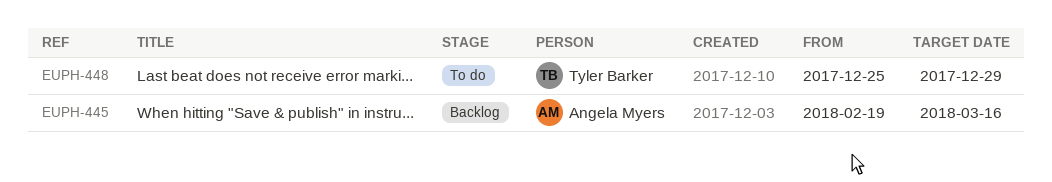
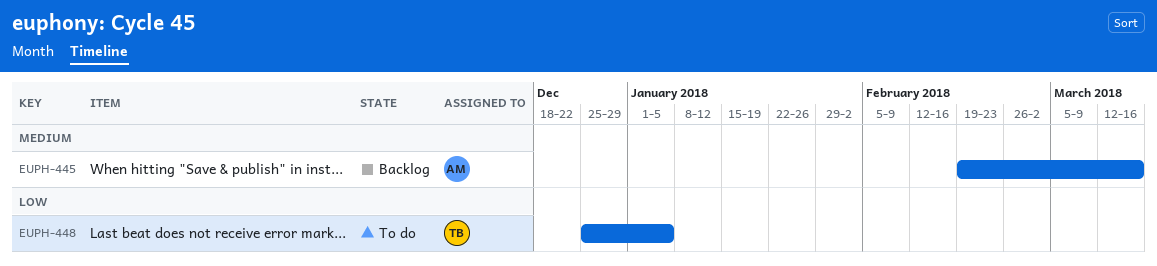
EUPH-448, due: Dec 29 -> Jan 5

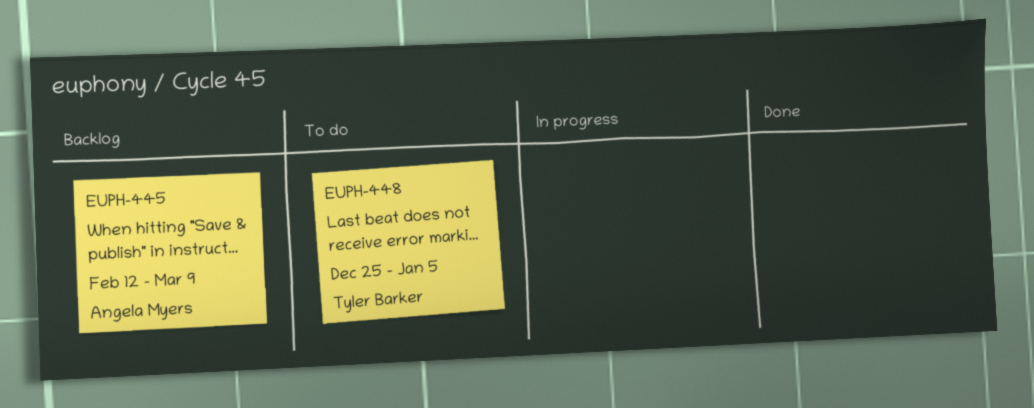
EUPH-445, start: Feb 19 -> Feb 12
EUPH-445, due: Mar 16 -> Mar 9

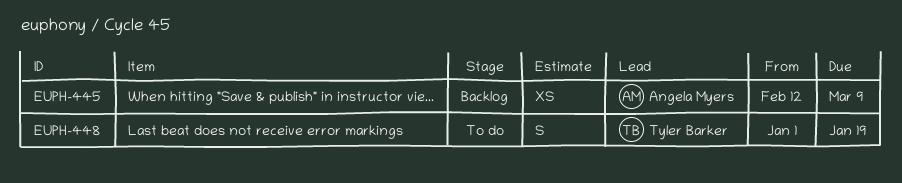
EUPH-448, start: Dec 25 -> Jan 1
EUPH-448, due: Jan 5 -> Jan 19

